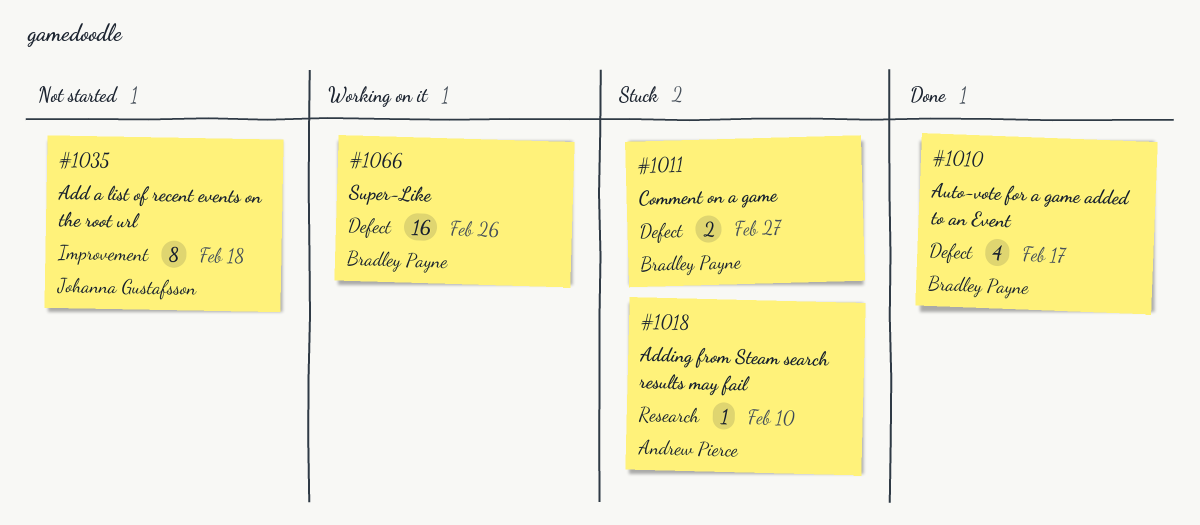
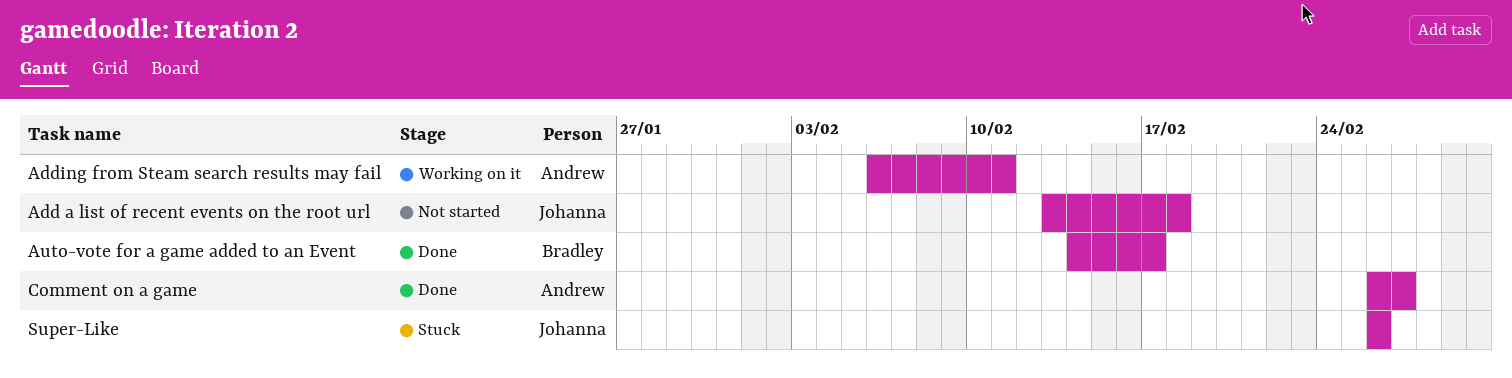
Adding from Steam search results may fail, status: Stuck -> Working on it
Adding from Steam search results may fail, due: Feb 10 -> Feb 11
Comment on a game, status: Stuck -> Done
Comment on a game, owner: Bradley Payne -> Andrew Pierce
Super-Like, status: Working on it -> Stuck
Super-Like, owner: Bradley Payne -> Johanna Gustafsson

